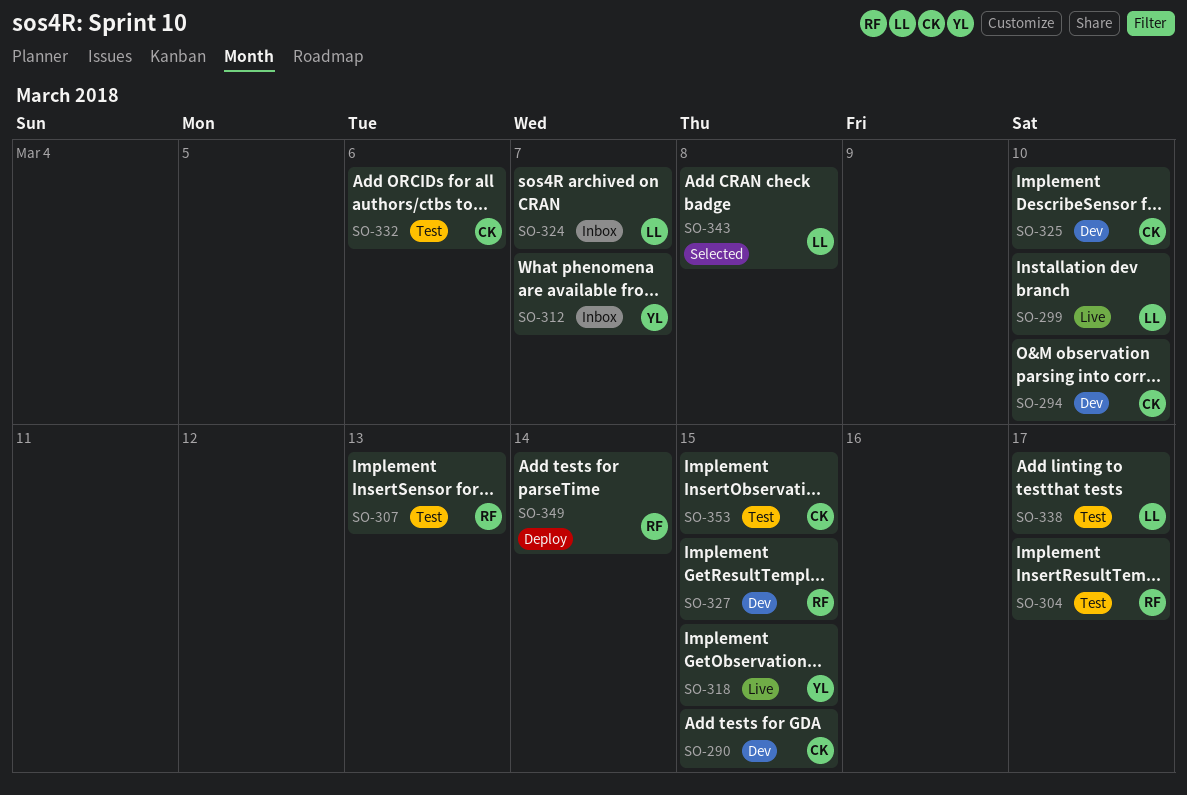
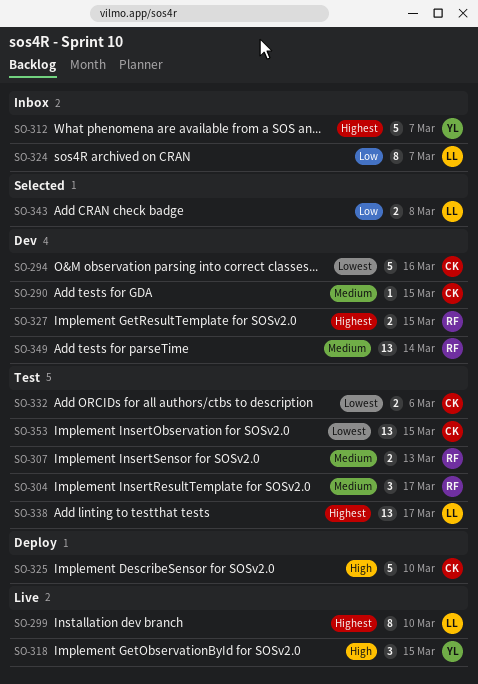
SO-294, due: Mar 10 -> Mar 16
SO-325, status: Dev -> Deploy
SO-349, status: Deploy -> Dev

